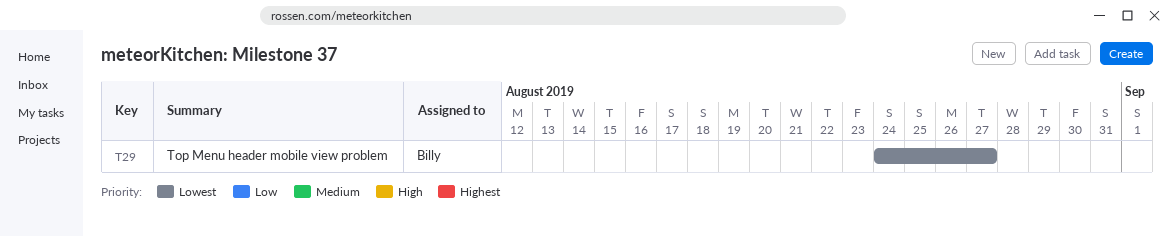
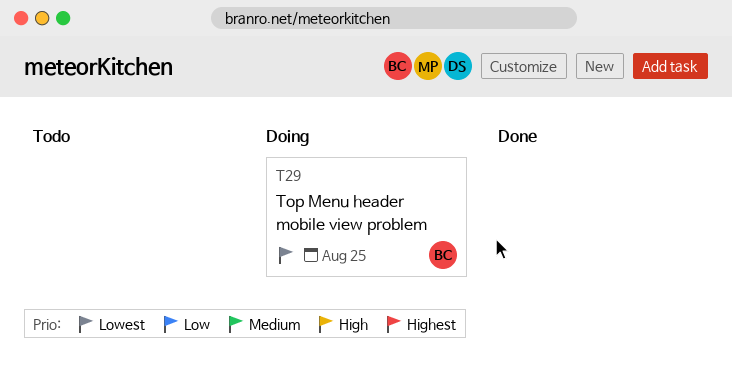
T29, due: Aug 27 -> Aug 25

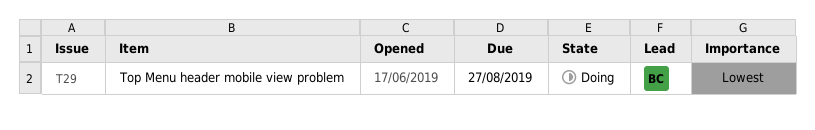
T29, due: Aug 25 -> Aug 27

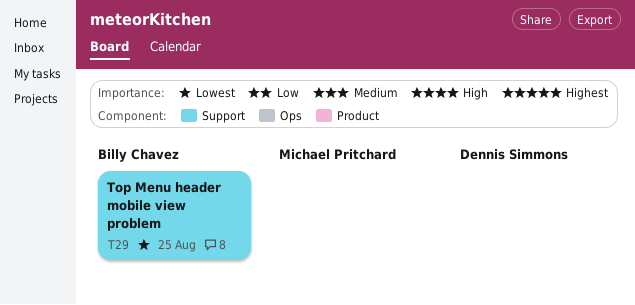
T29, due: Aug 27 -> Aug 25

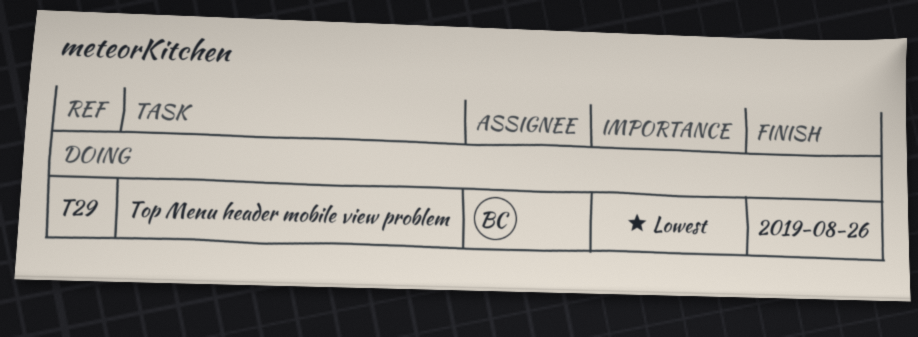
T29, due: Aug 25 -> Aug 26

